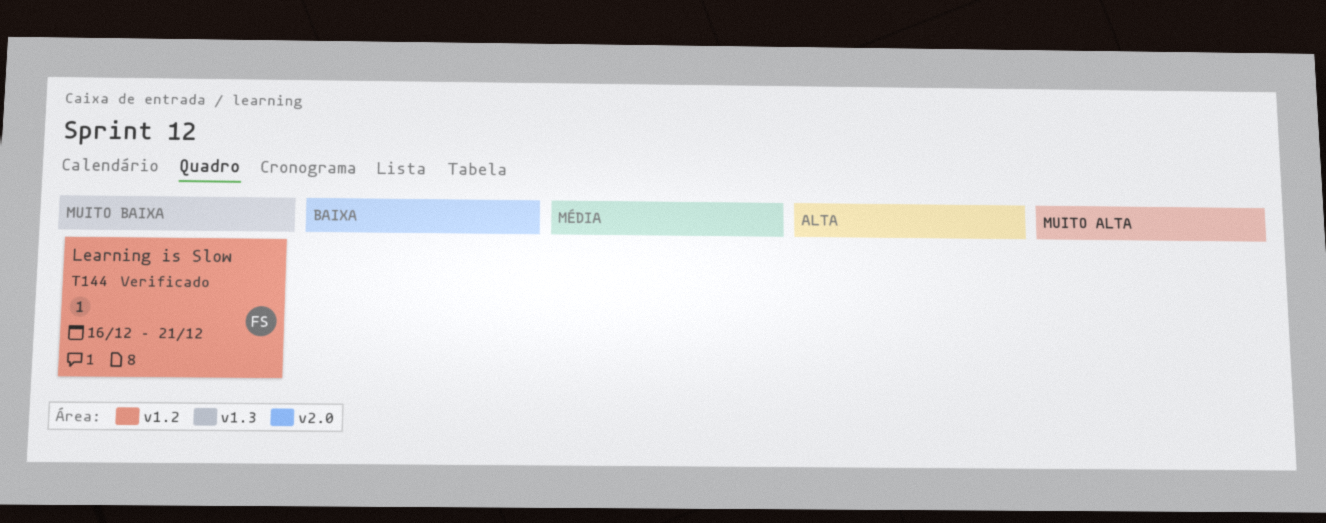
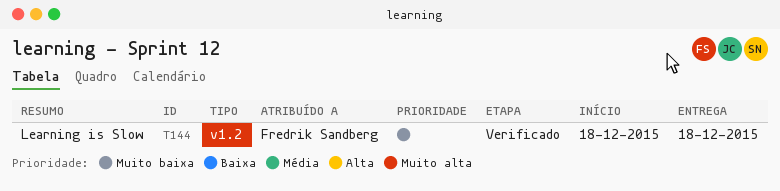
T144, start: Dec 16 -> Dec 18
T144, due: Dec 21 -> Dec 18

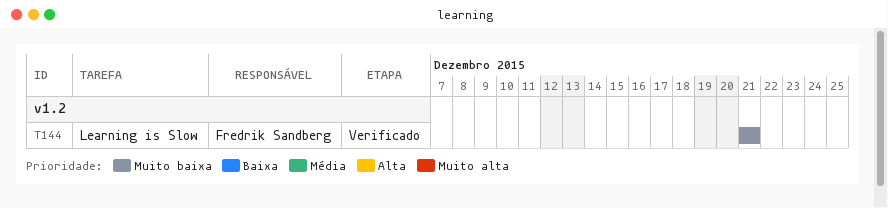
T144, start: Dec 18 -> Dec 21
T144, due: Dec 18 -> Dec 21

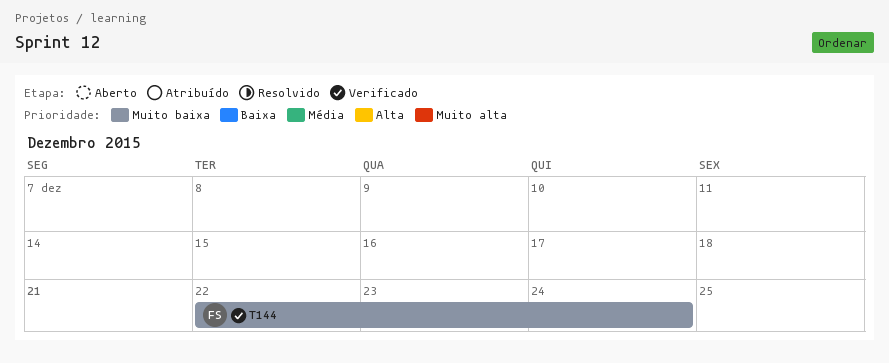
T144, start: Dec 21 -> Dec 22
T144, due: Dec 21 -> Dec 24

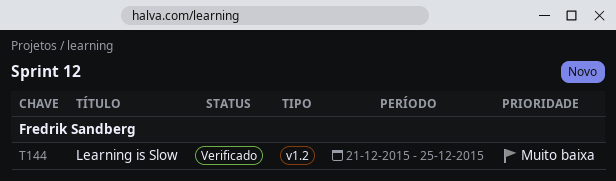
T144, start: Dec 22 -> Dec 21
T144, due: Dec 24 -> Dec 25

